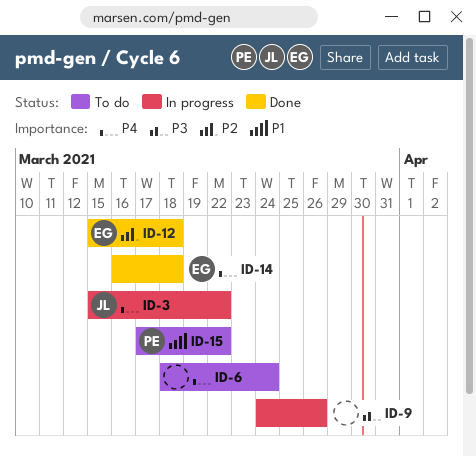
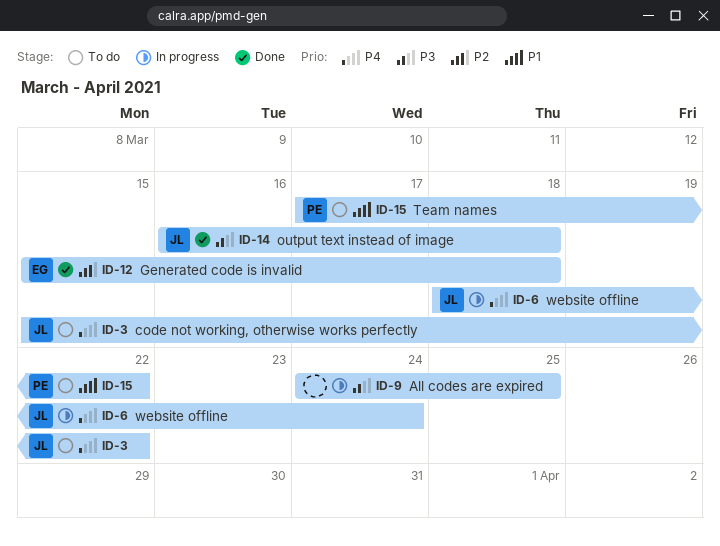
ID-3, status: In progress -> To do
ID-6, status: To do -> In progress
ID-6, owner: none -> JL
ID-9, due: Mar 26 -> Mar 25
ID-14, owner: EG -> JL
ID-14, priority: P4 -> P3

